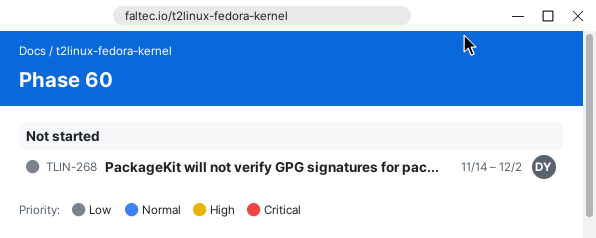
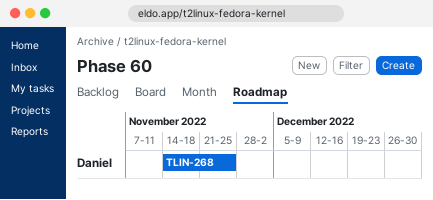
TLIN-268, due: Dec 2 -> Nov 25

